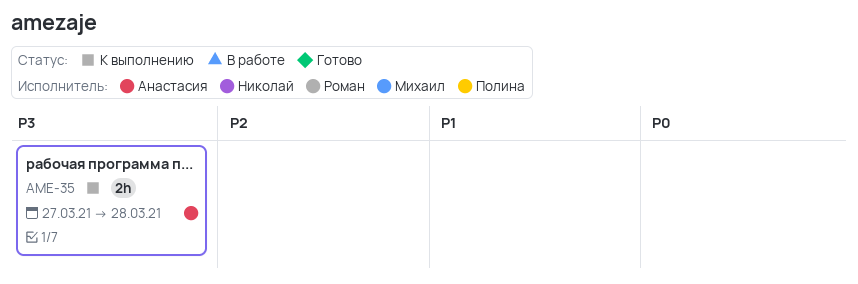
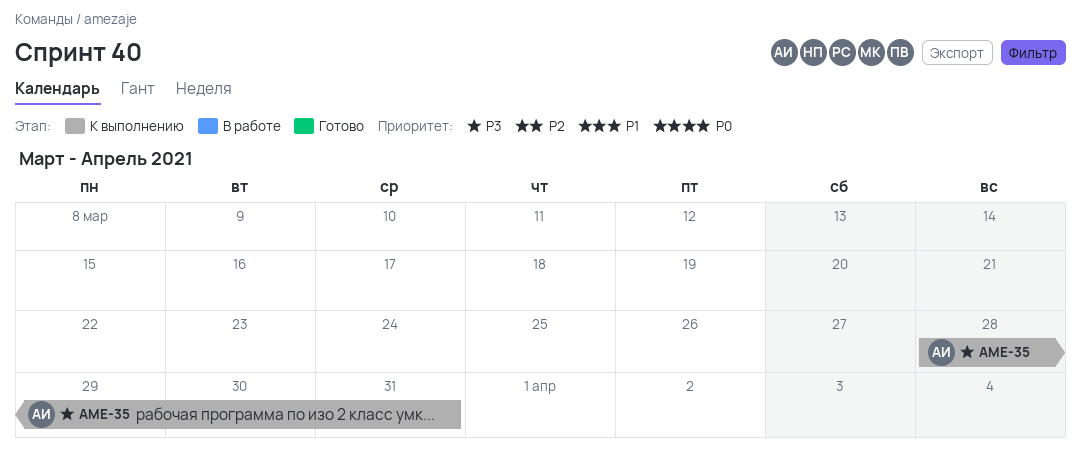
AME-35, start: Mar 27 -> Mar 28
AME-35, due: Mar 28 -> Mar 31

